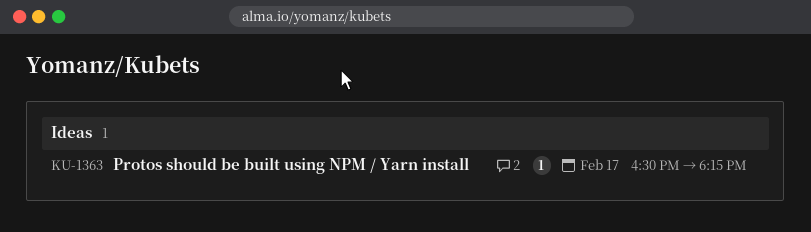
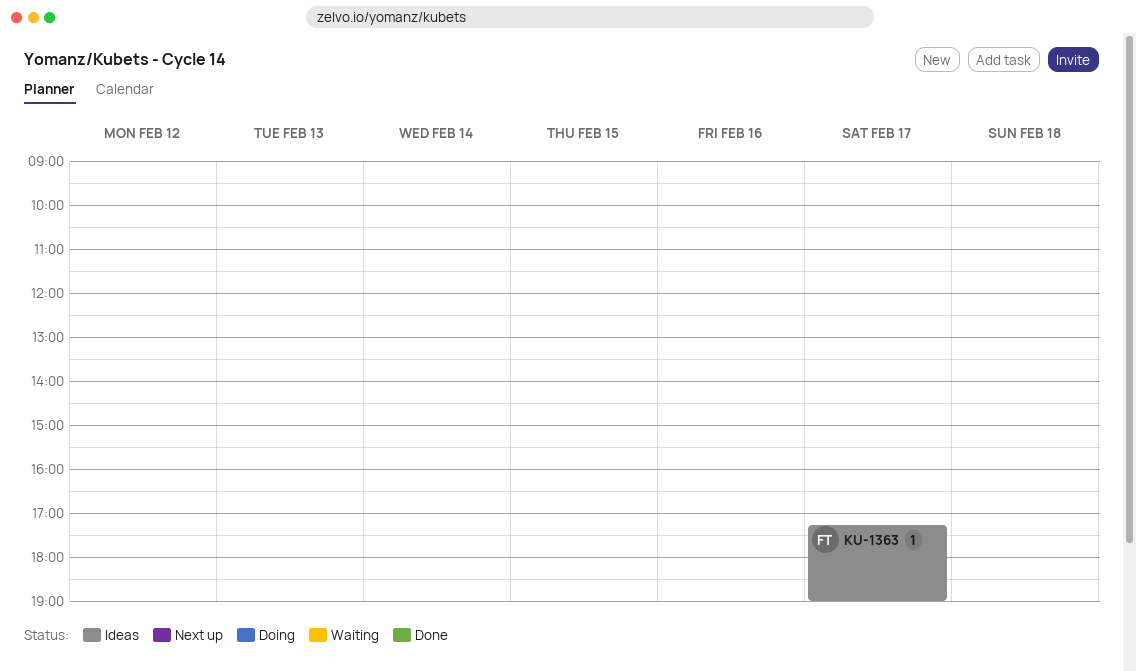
KU-1363, begins: 16:30 -> 17:15
KU-1363, ends: 18:15 -> 19:00

